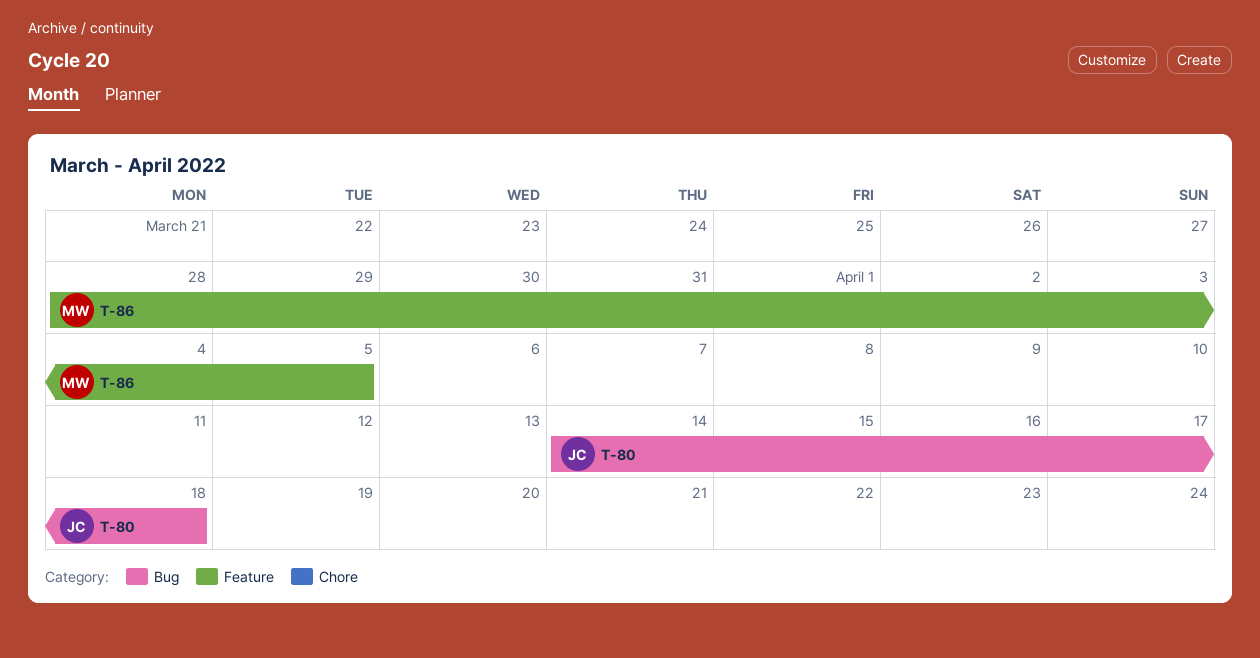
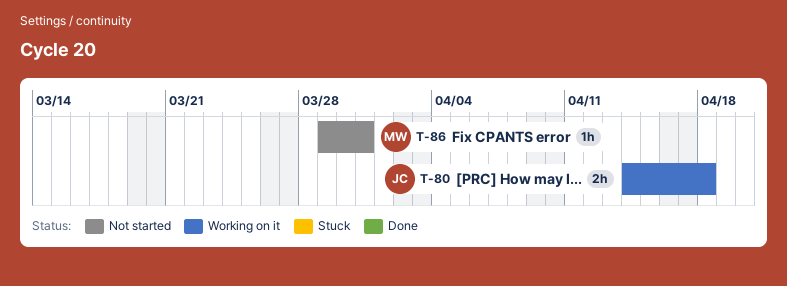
T-86, start: Mar 28 -> Mar 29
T-86, due: Apr 5 -> Mar 31

